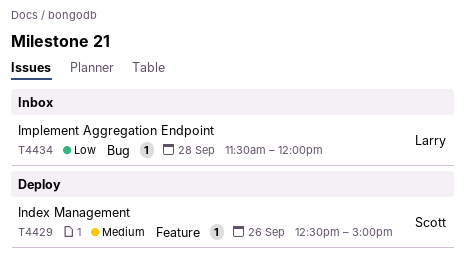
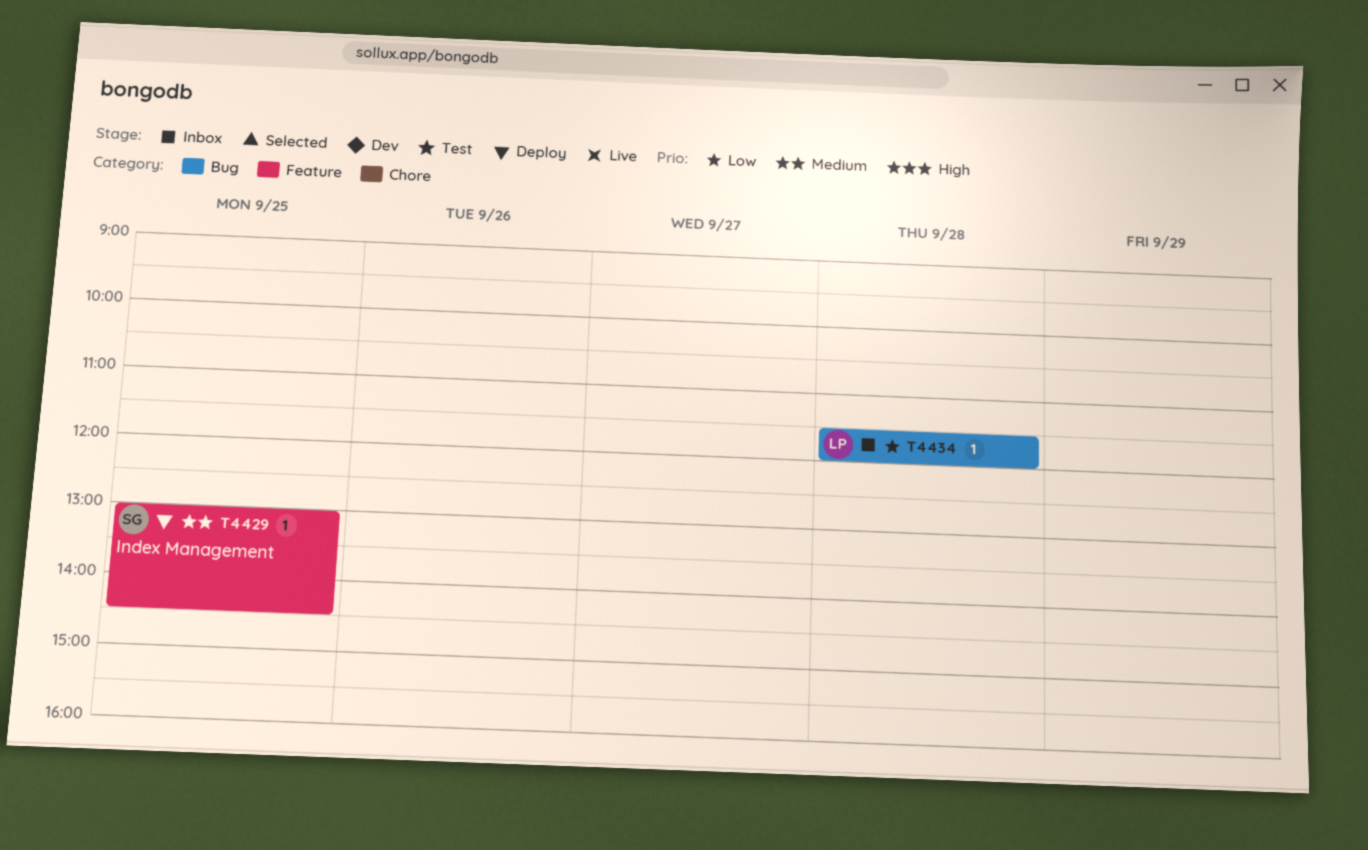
T4429, day: Sep 26 -> Sep 25
T4429, begins: 12:30 -> 13:00
T4429, ends: 15:00 -> 14:30

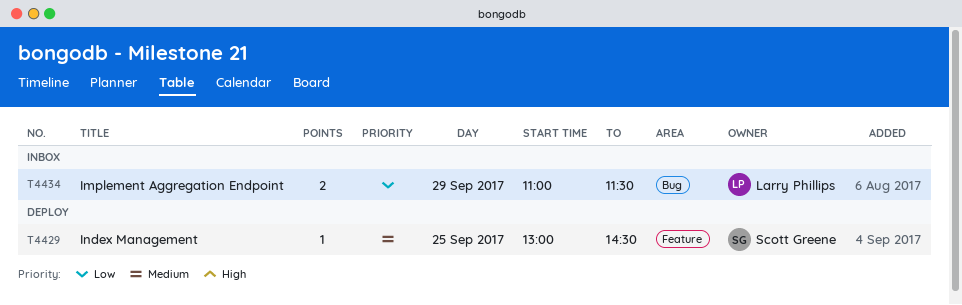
T4434, estimate: 1 -> 2
T4434, day: Sep 28 -> Sep 29
T4434, begins: 11:30 -> 11:00
T4434, ends: 12:00 -> 11:30

